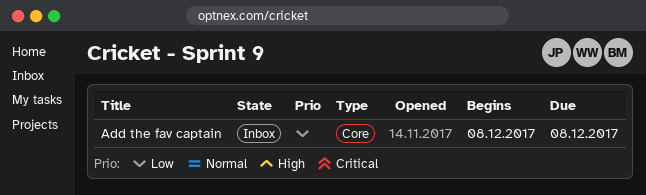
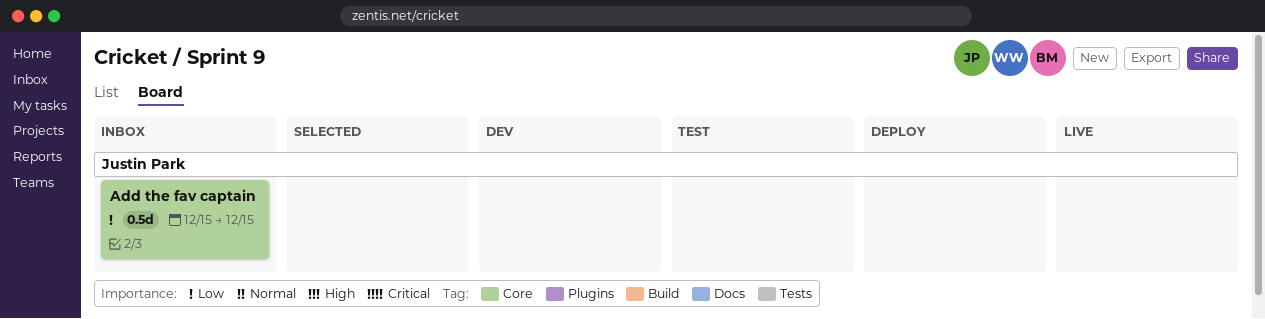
Add the fav captain, start: Dec 8 -> Dec 15
Add the fav captain, due: Dec 8 -> Dec 15

